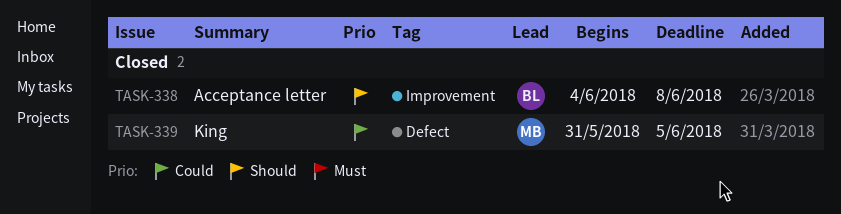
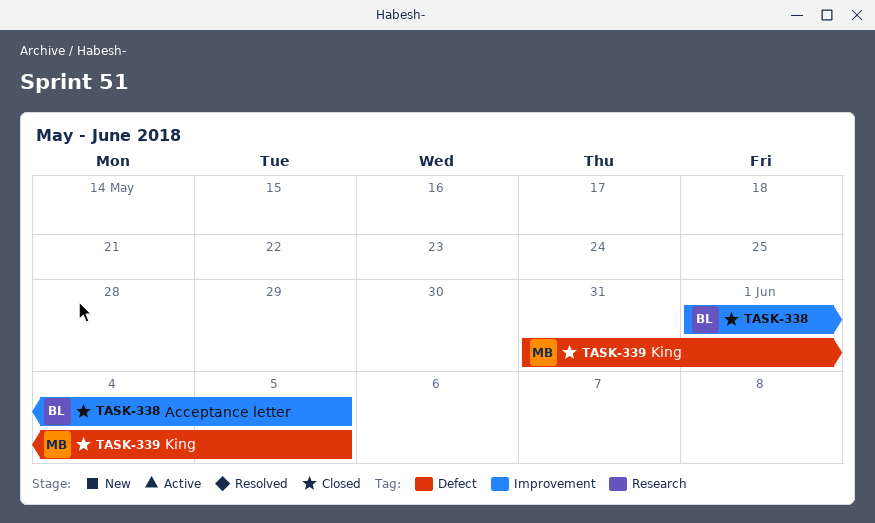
TASK-338, start: Jun 4 -> Jun 1
TASK-338, due: Jun 8 -> Jun 5

